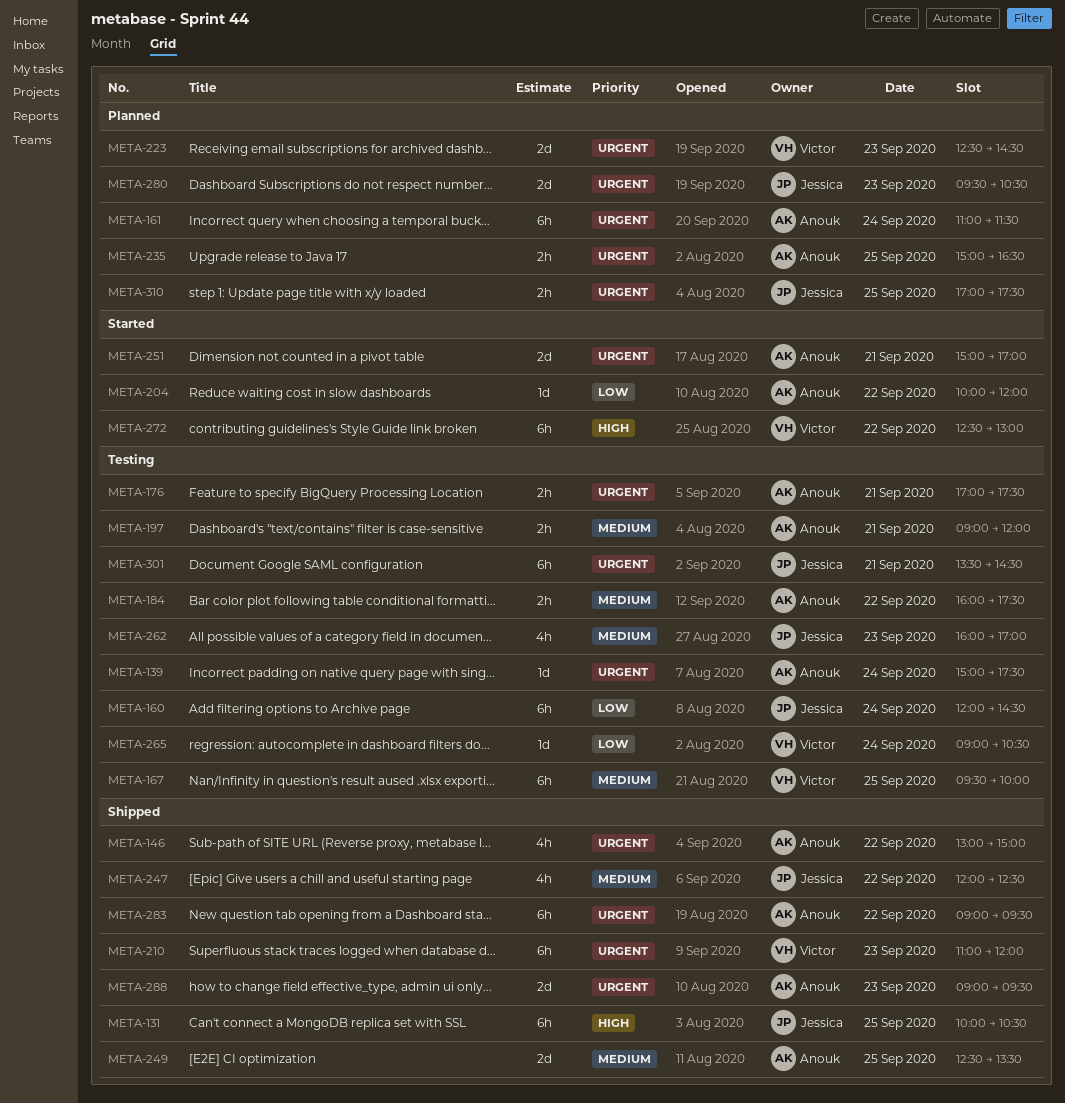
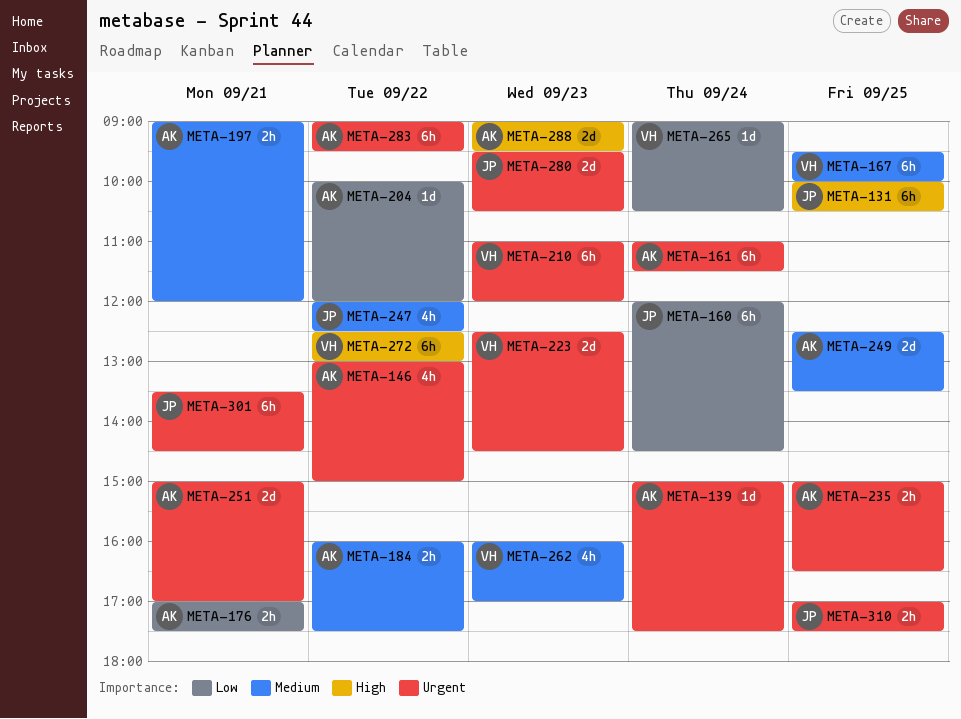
META-176, priority: Urgent -> Low
META-262, owner: Jessica -> Victor
META-288, priority: Urgent -> High

